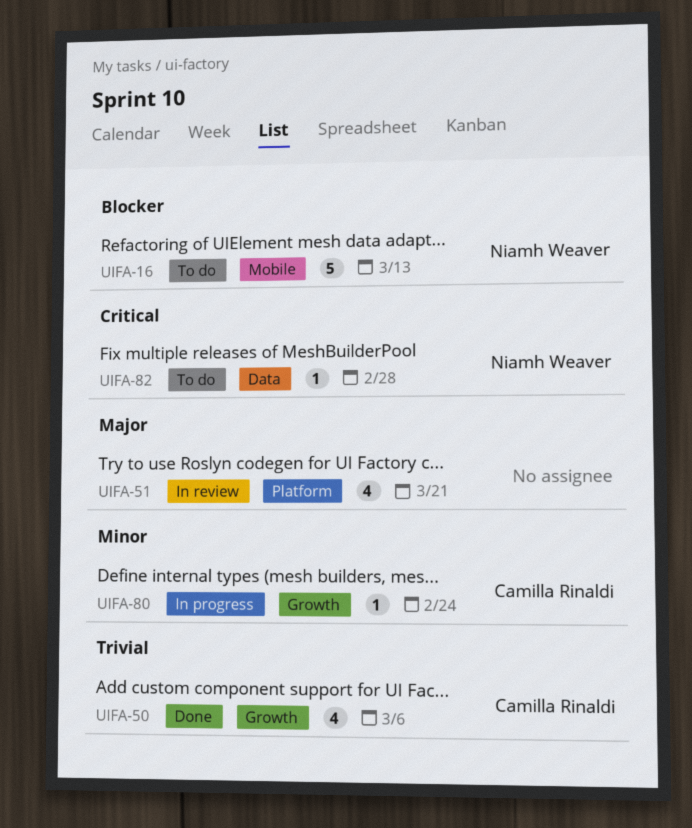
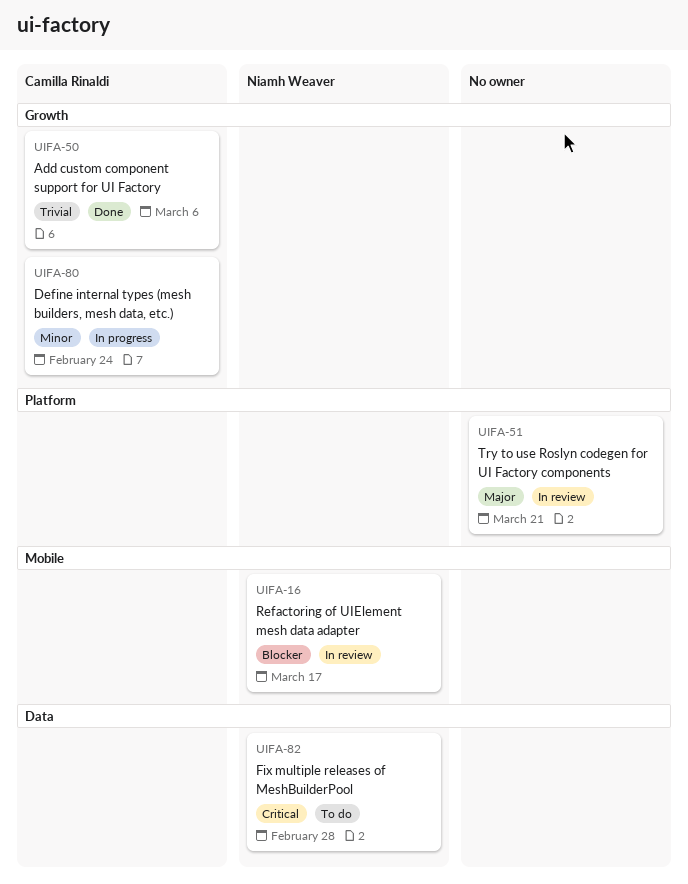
UIFA-16, status: To do -> In review
UIFA-16, due: Mar 13 -> Mar 17

